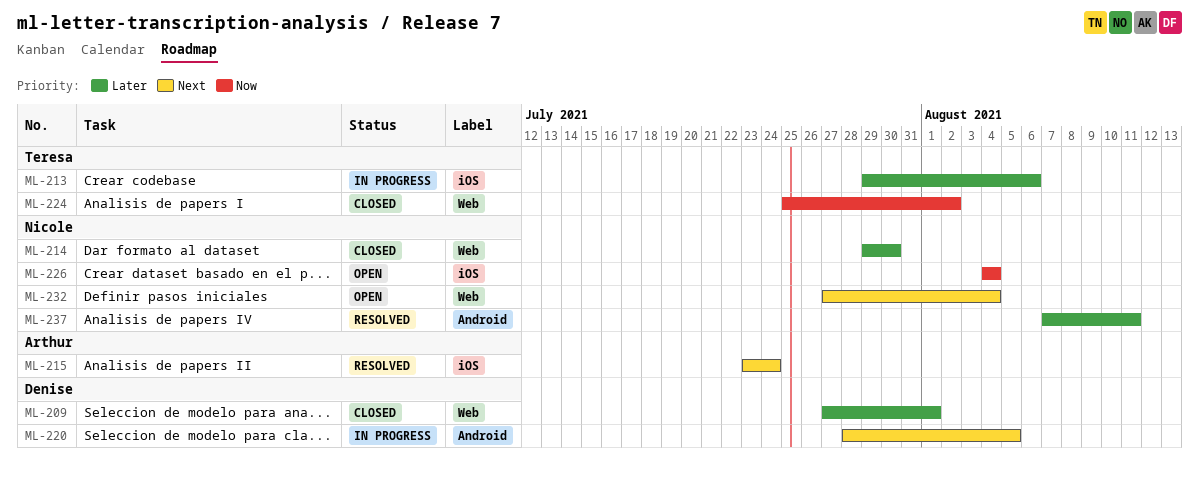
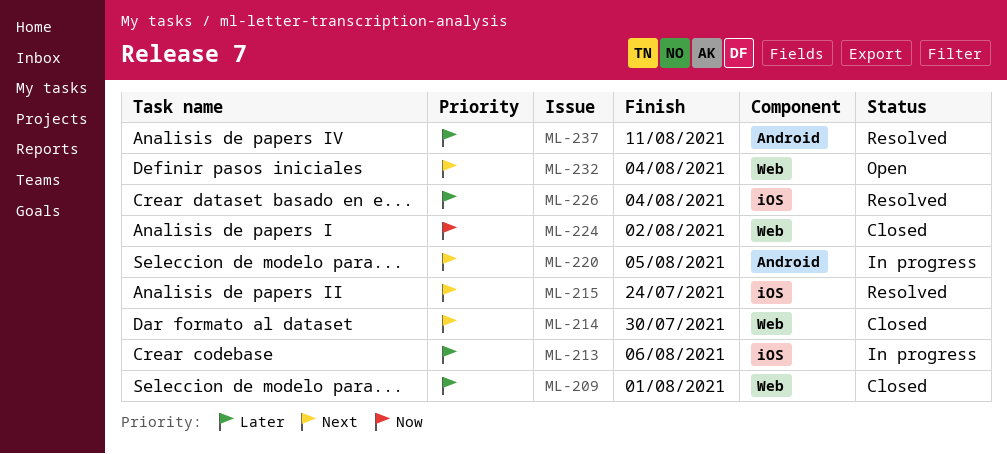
ML-214, priority: Later -> Next
ML-226, status: Open -> Resolved
ML-226, priority: Now -> Later

